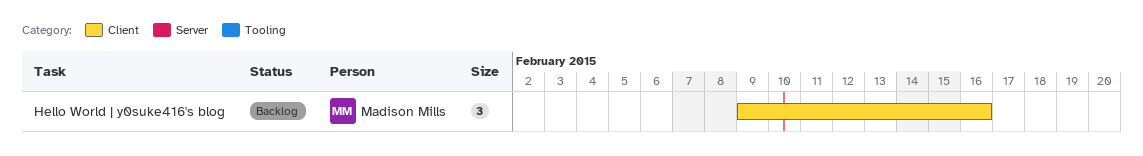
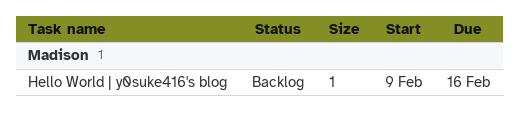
Hello World | y0suke416's blog, estimate: 3 -> 1

